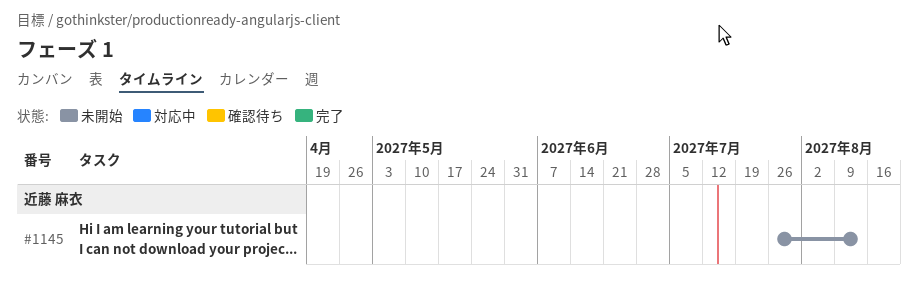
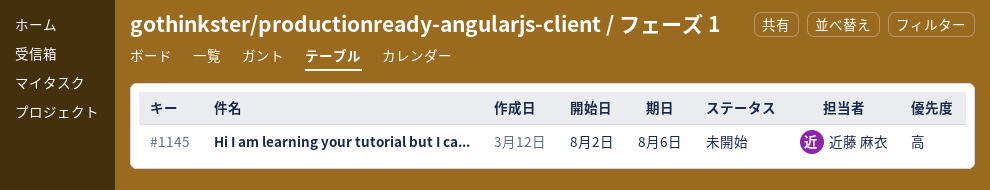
#1145, start: Jul 26 -> Aug 2
#1145, due: Aug 13 -> Aug 6

